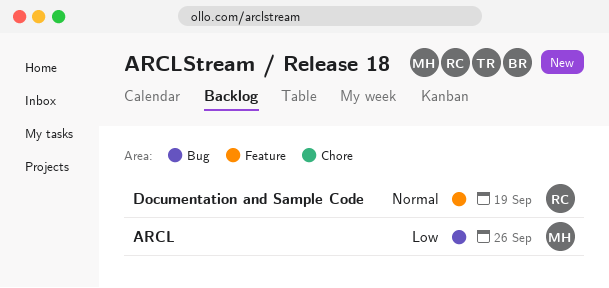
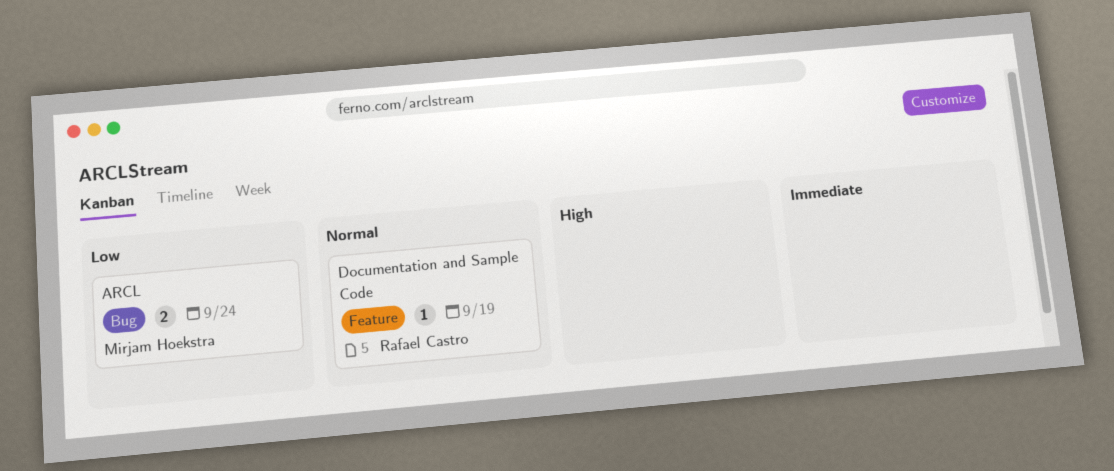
ARCL, due: Sep 26 -> Sep 24

